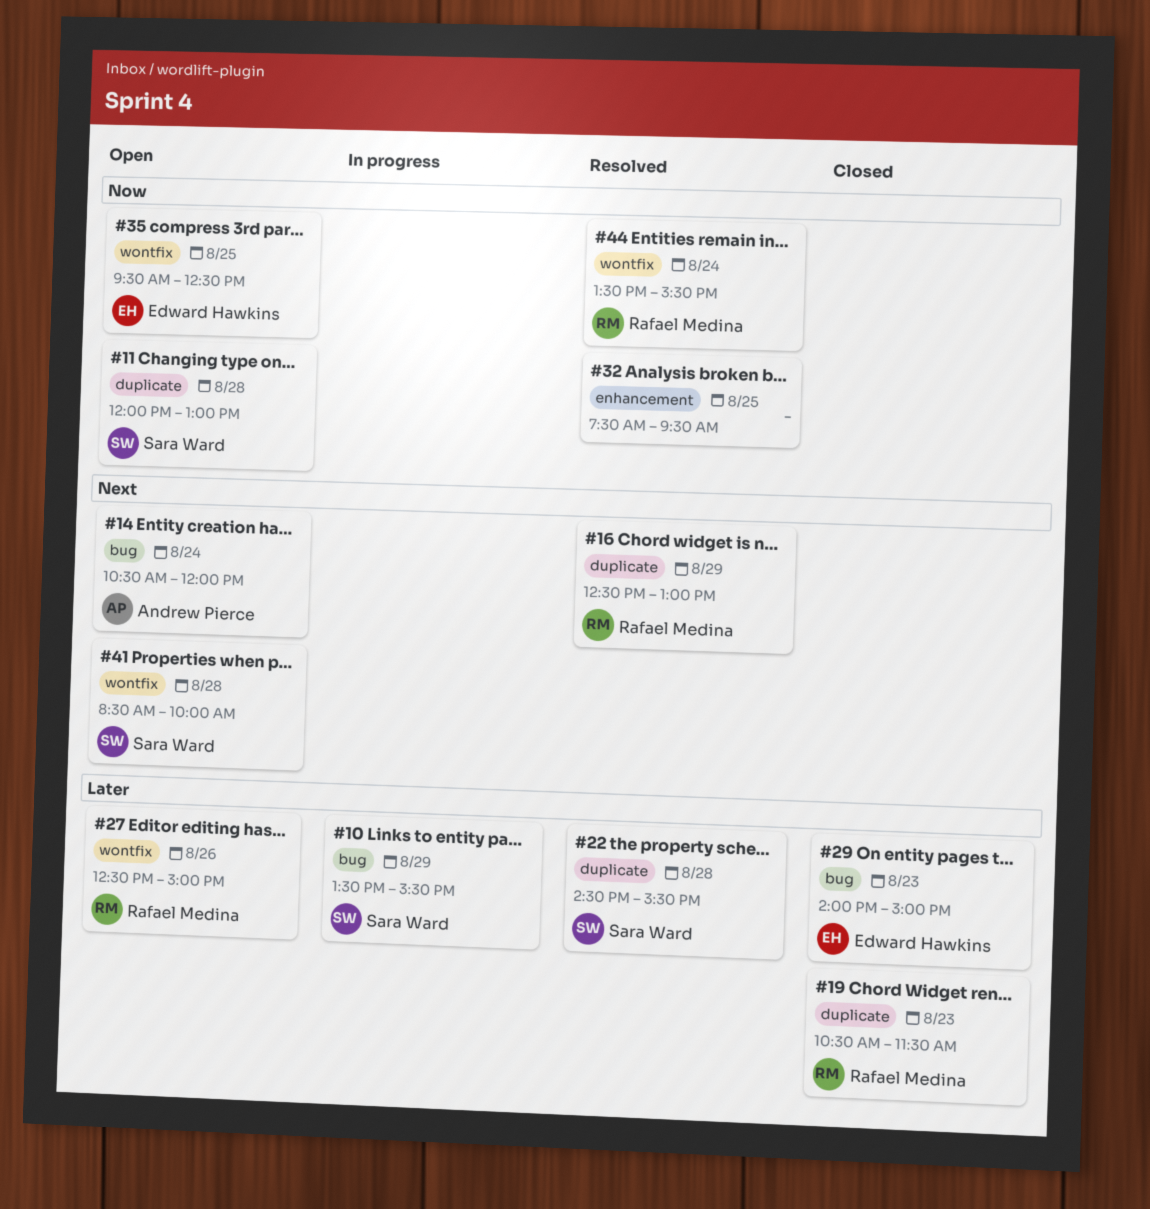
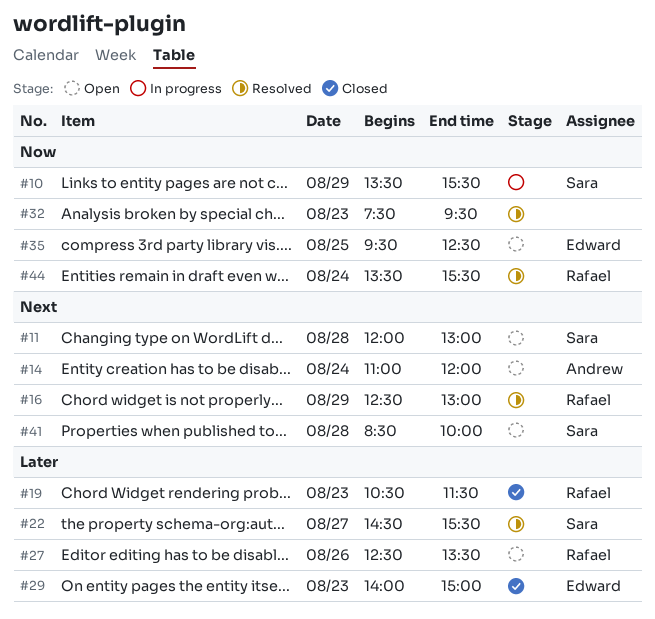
#10, priority: Later -> Now
#11, priority: Now -> Next
#14, begins: 10:30 -> 11:00
#22, day: Aug 28 -> Aug 27
#27, ends: 15:00 -> 13:30
#32, day: Aug 25 -> Aug 23

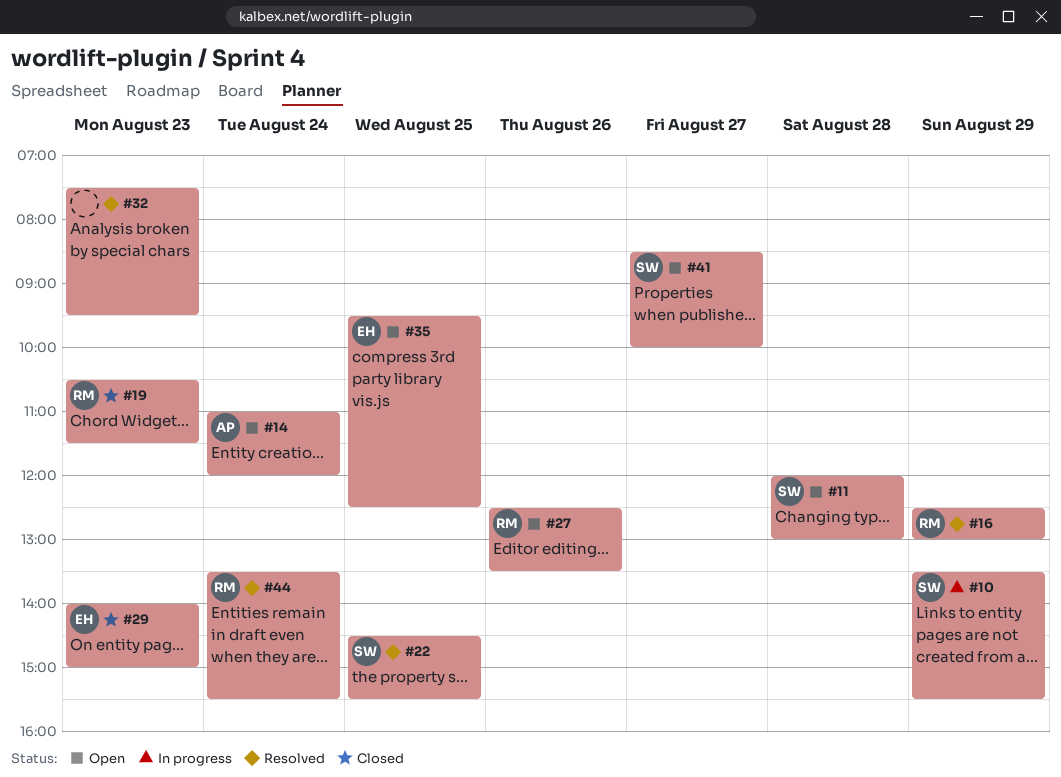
#22, day: Aug 27 -> Aug 25
#41, day: Aug 28 -> Aug 27

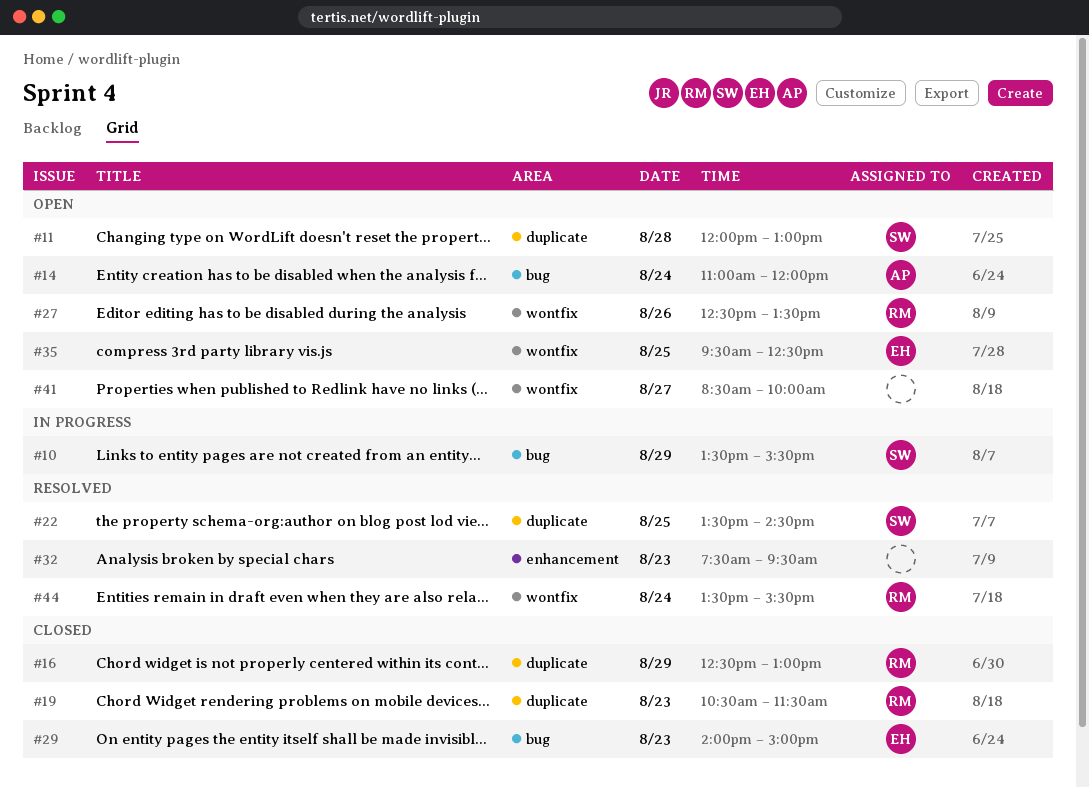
#16, status: Resolved -> Closed
#22, begins: 14:30 -> 13:30
#22, ends: 15:30 -> 14:30
#41, owner: SW -> none

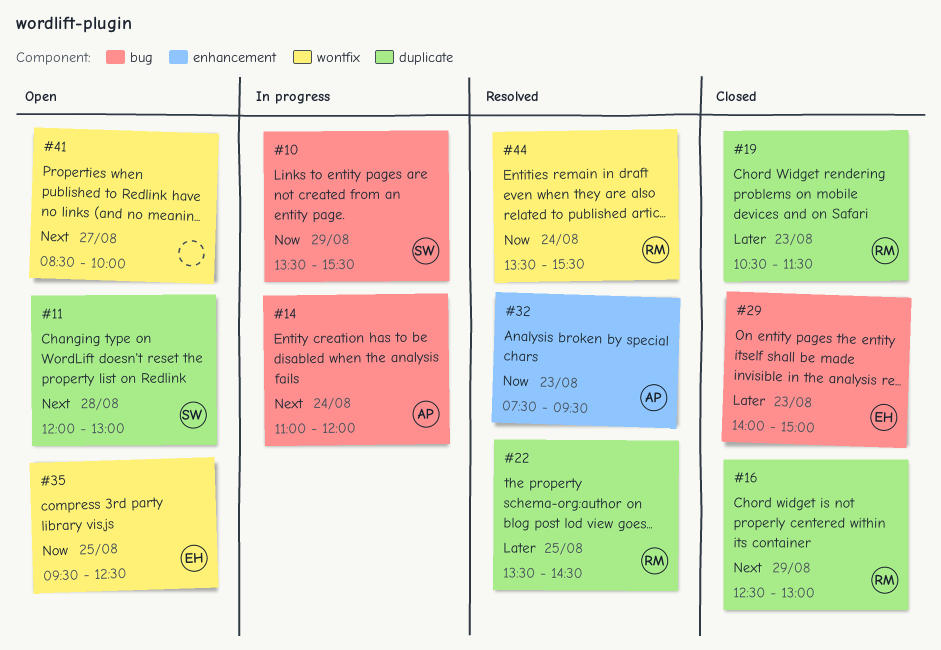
#14, status: Open -> In progress
#22, owner: SW -> RM
#27: present -> none
#32, owner: none -> AP

